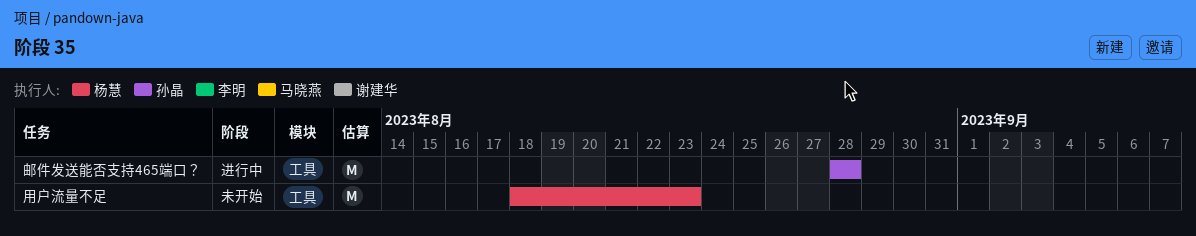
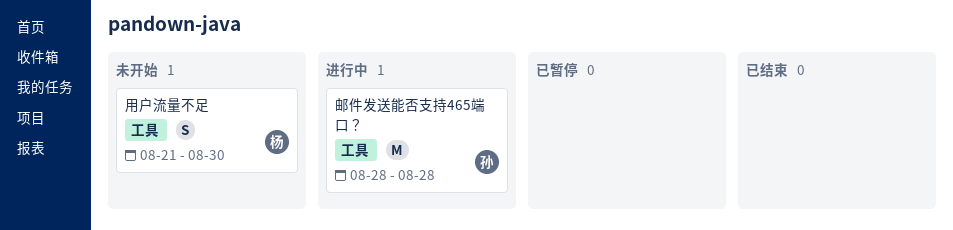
用户流量不足, estimate: M -> S
用户流量不足, start: Aug 18 -> Aug 21
用户流量不足, due: Aug 23 -> Aug 30

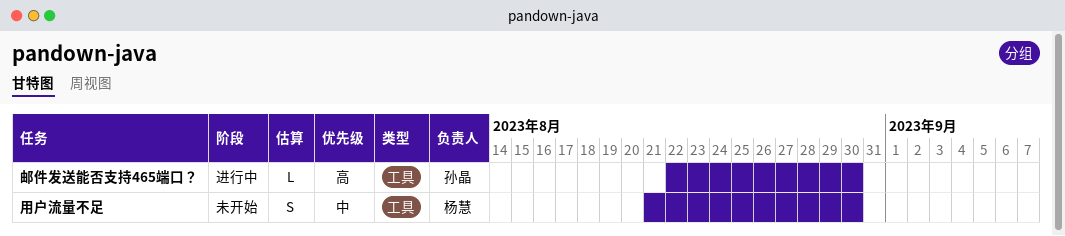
邮件发送能否支持465端口？, estimate: M -> L
邮件发送能否支持465端口？, start: Aug 28 -> Aug 22
邮件发送能否支持465端口？, due: Aug 28 -> Aug 30

